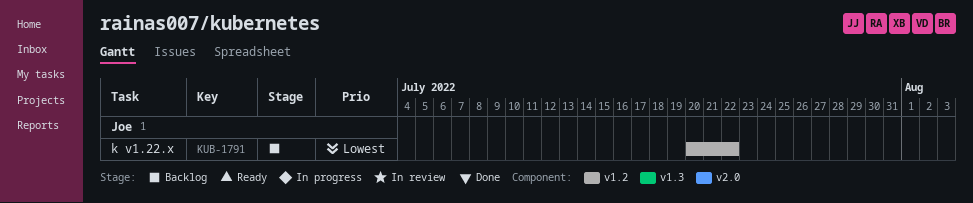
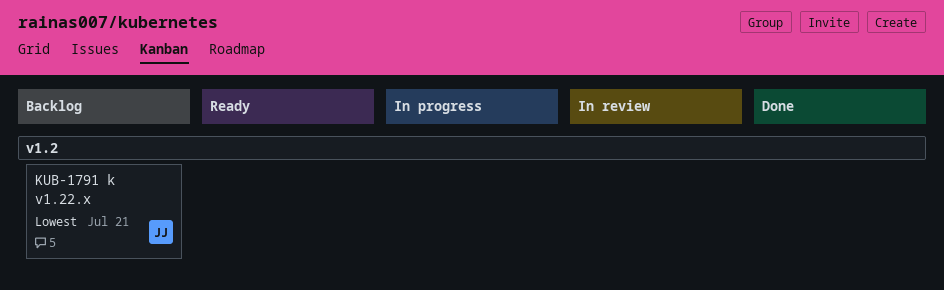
KUB-1791, due: Jul 22 -> Jul 21

